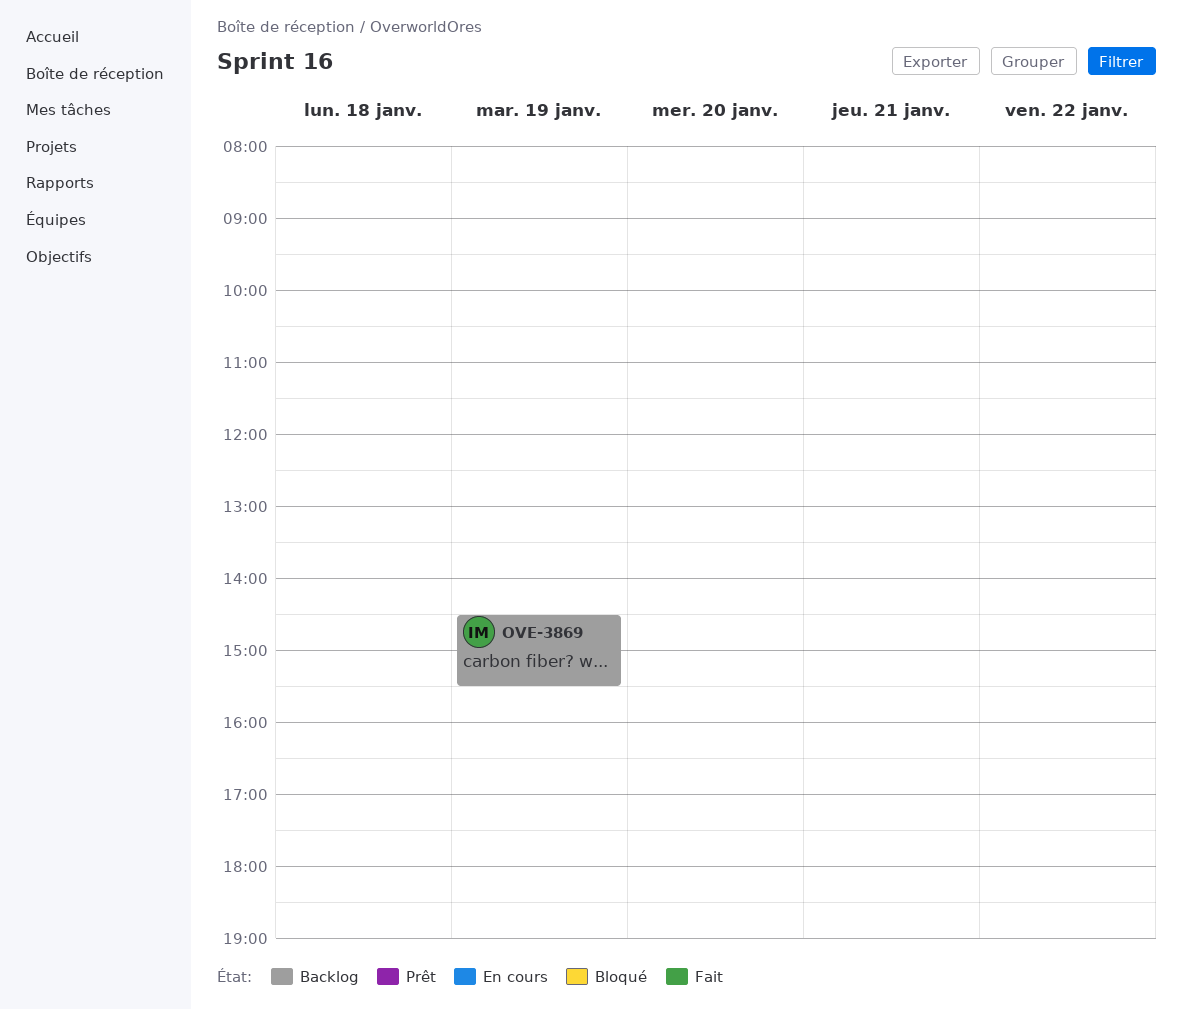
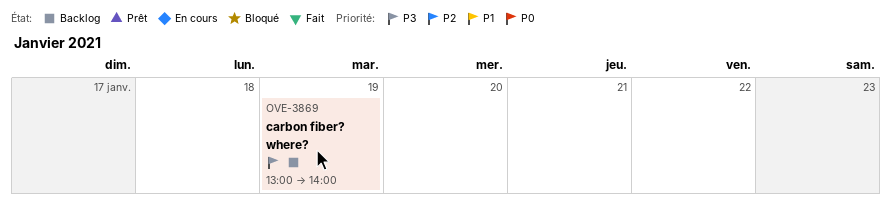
OVE-3869, begins: 14:30 -> 13:00
OVE-3869, ends: 15:30 -> 14:00

